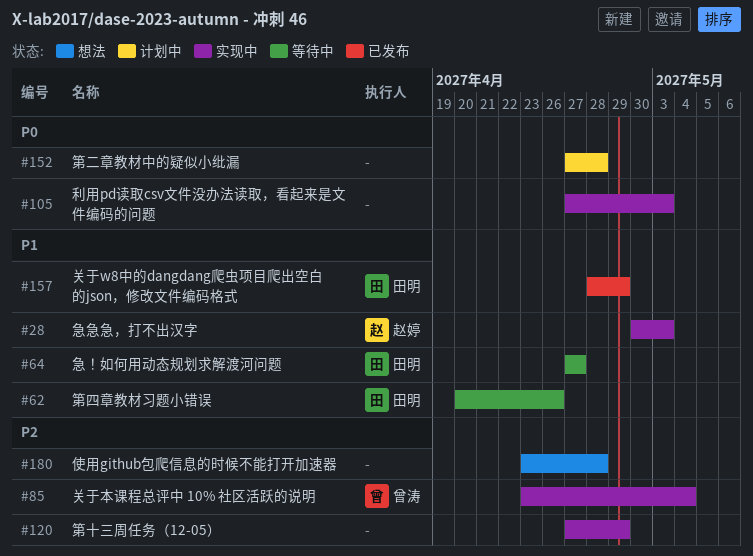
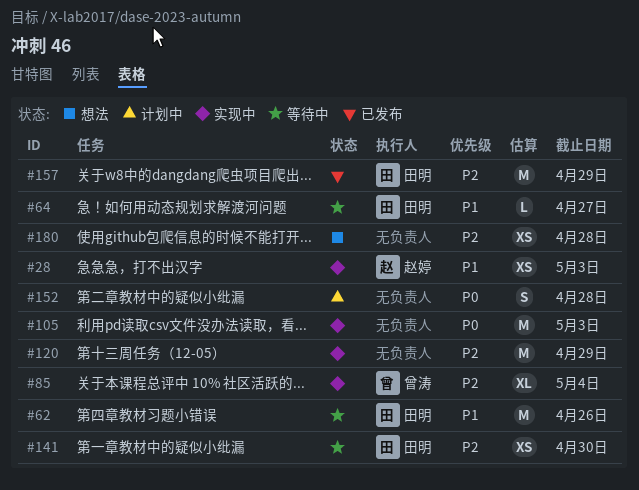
#141: none -> present
#157, priority: P1 -> P2

